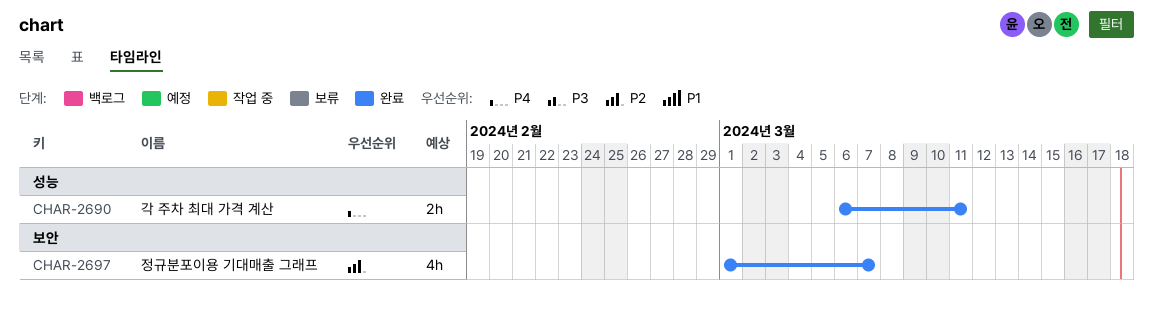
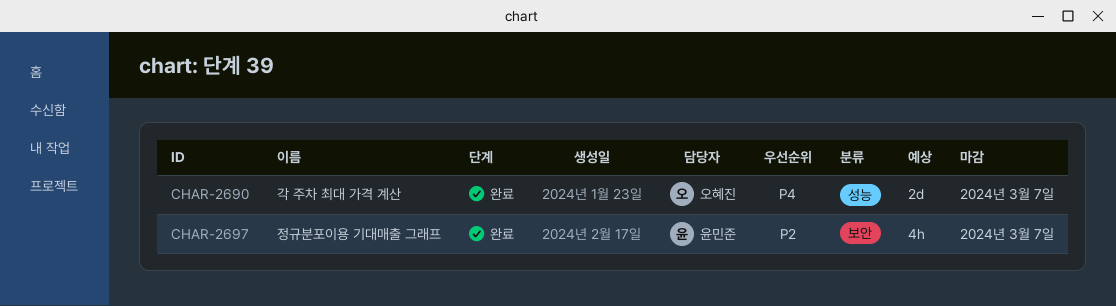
CHAR-2690, estimate: 2h -> 2d
CHAR-2690, due: Mar 11 -> Mar 7

